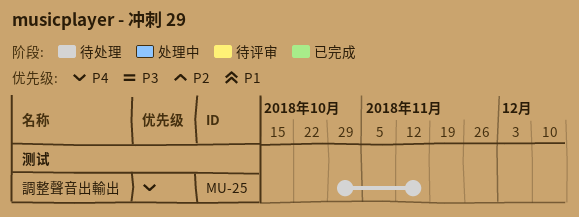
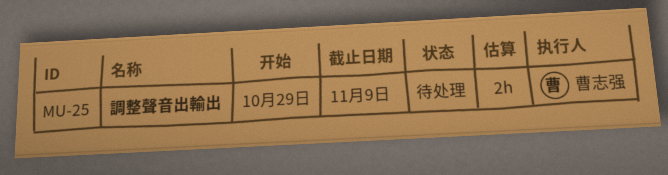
MU-25, due: Nov 16 -> Nov 9

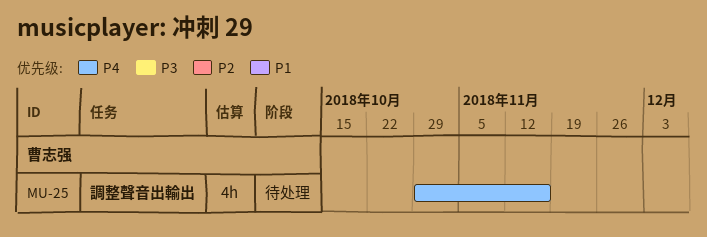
MU-25, estimate: 2h -> 4h
MU-25, due: Nov 9 -> Nov 16

